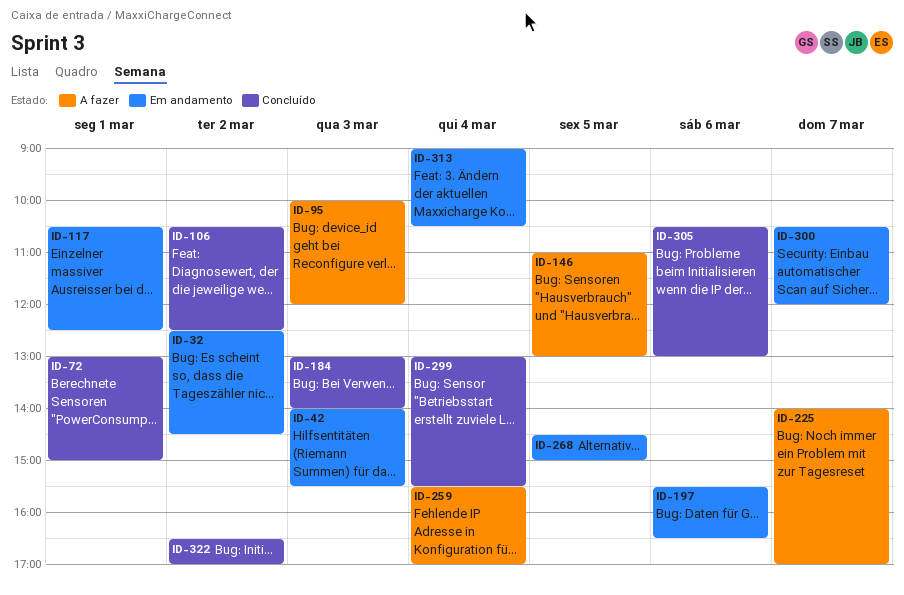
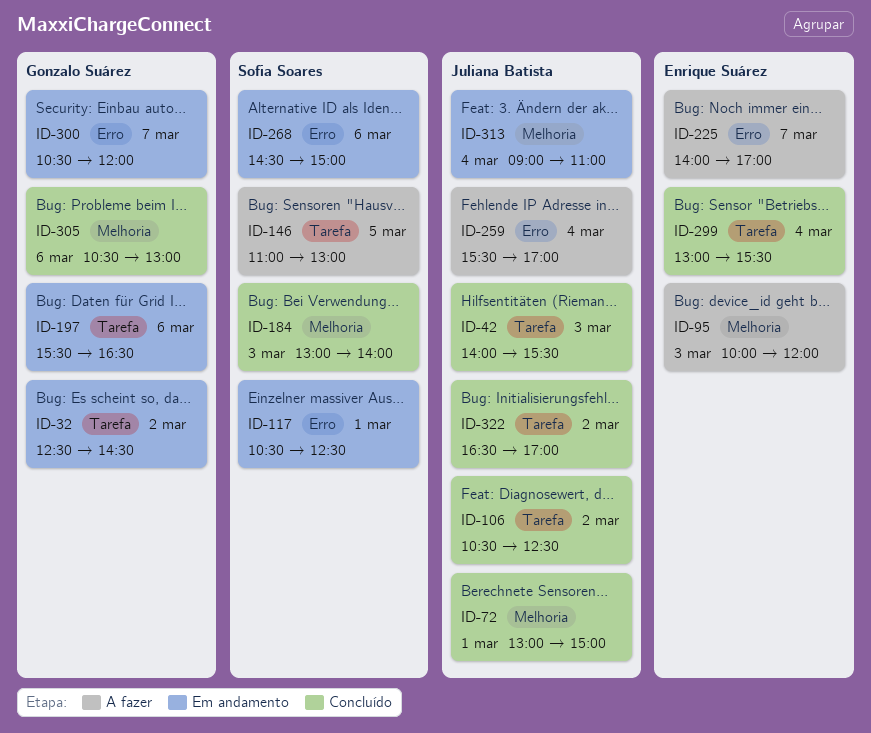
ID-42, status: Em andamento -> Concluído
ID-268, day: Mar 5 -> Mar 6
ID-313, ends: 10:30 -> 11:00

